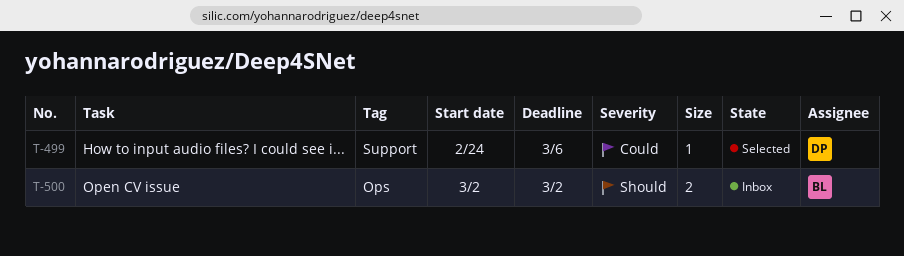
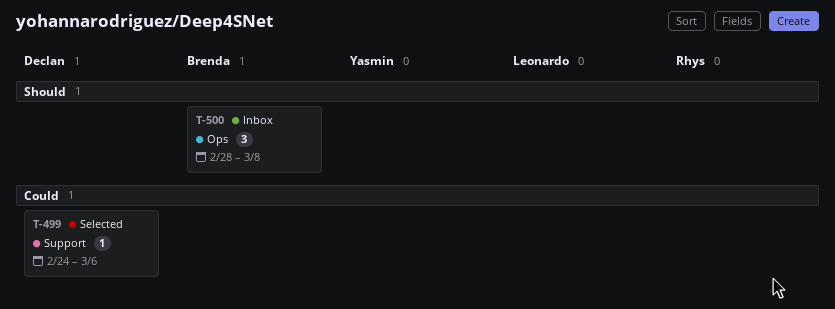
T-500, estimate: 2 -> 3
T-500, start: Mar 2 -> Feb 28
T-500, due: Mar 2 -> Mar 8

